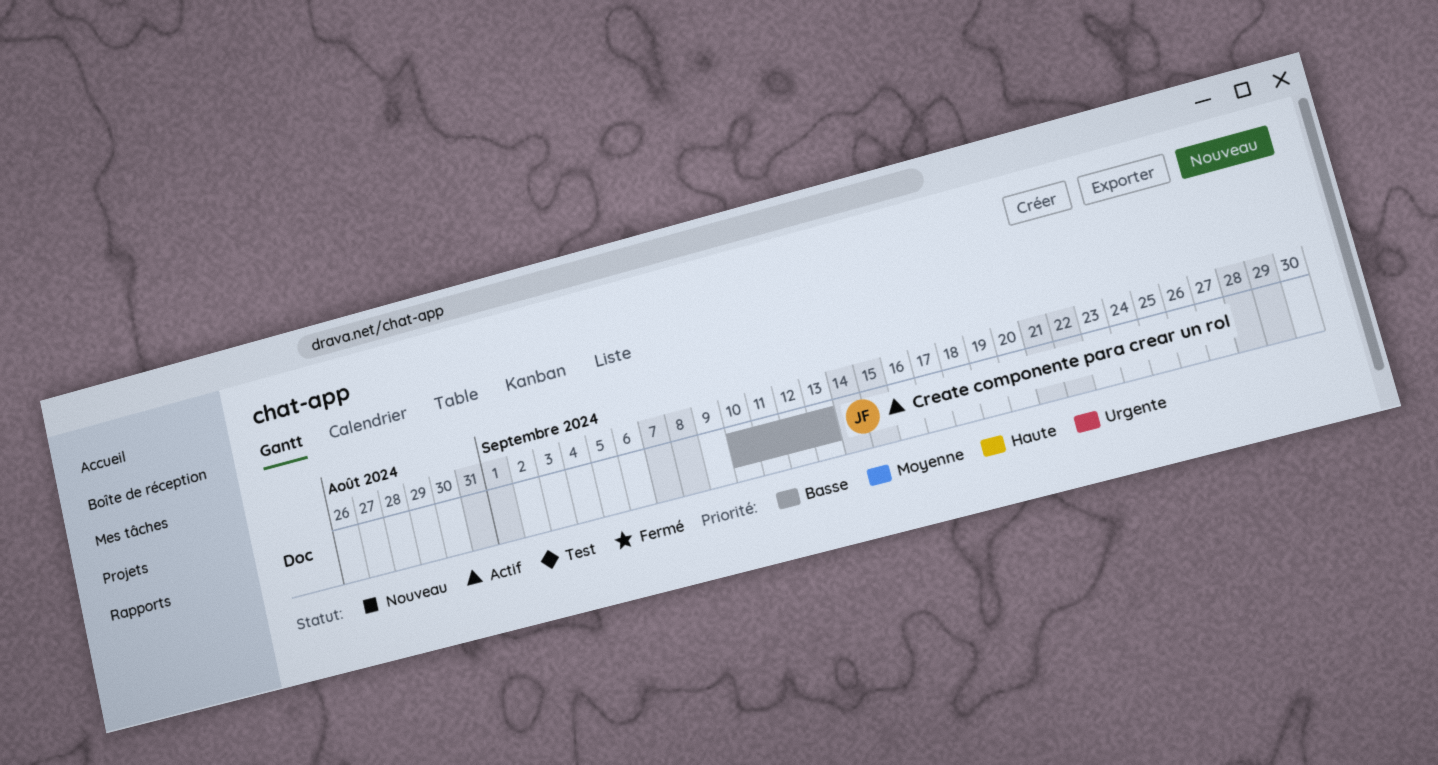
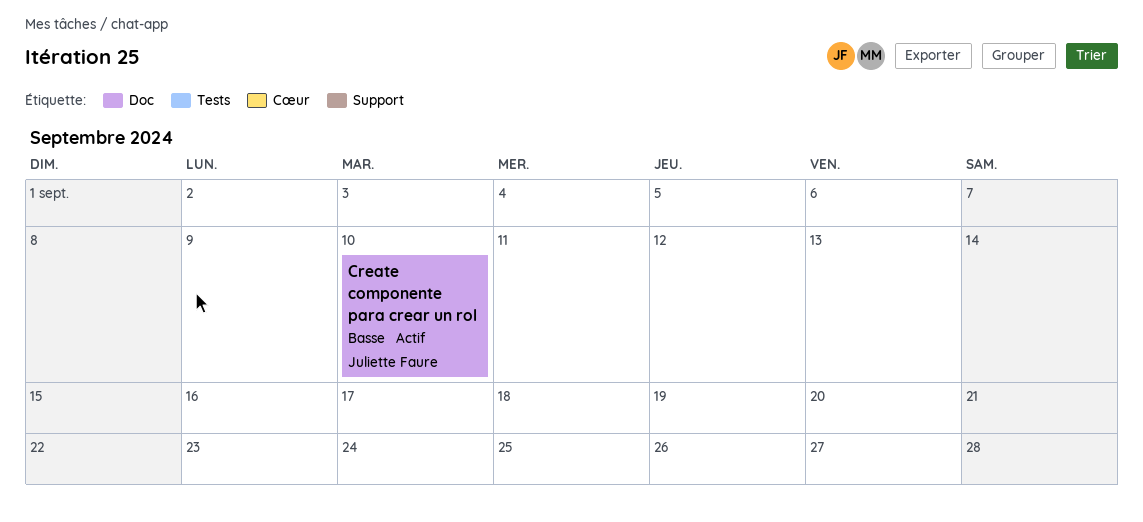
Create componente para crear un rol, due: Sep 13 -> Sep 10

